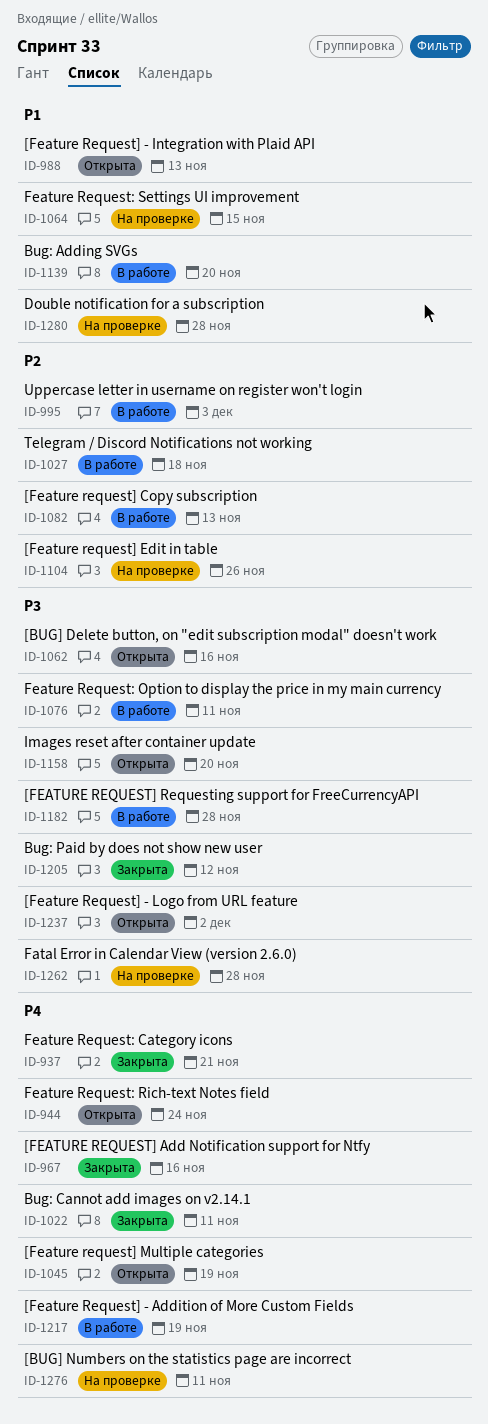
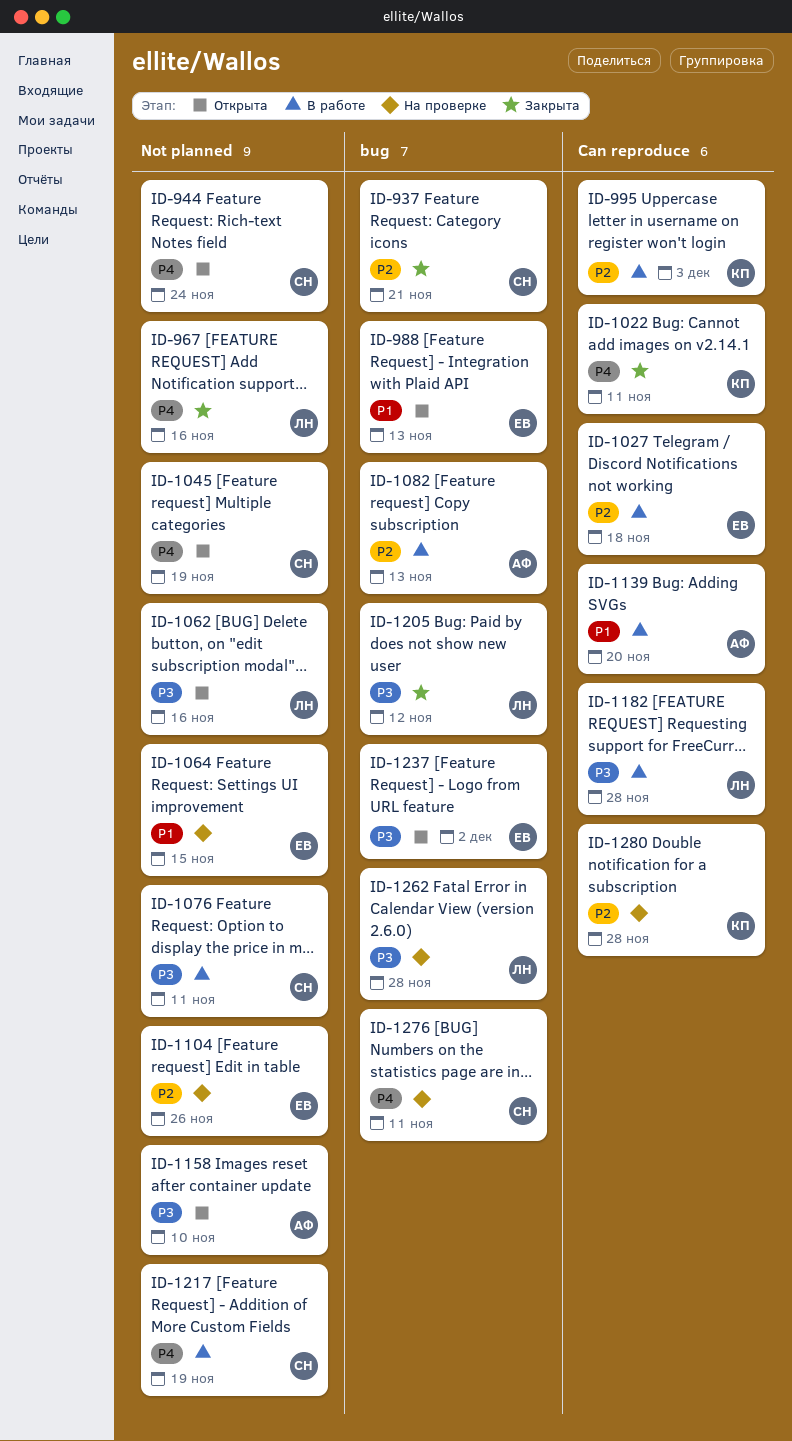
ID-937, priority: P4 -> P2
ID-1158, due: Nov 20 -> Nov 10
ID-1280, priority: P1 -> P2

